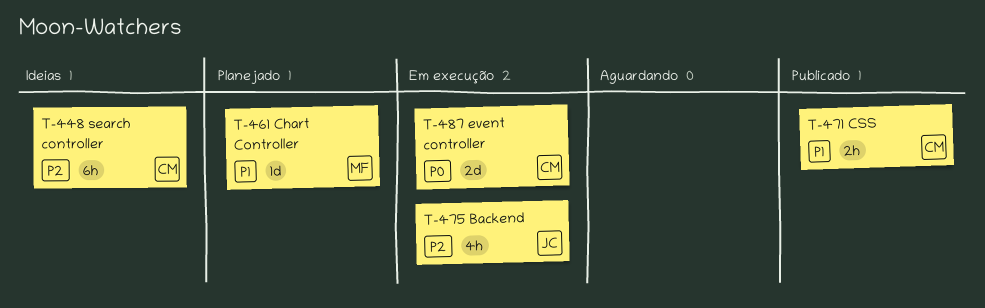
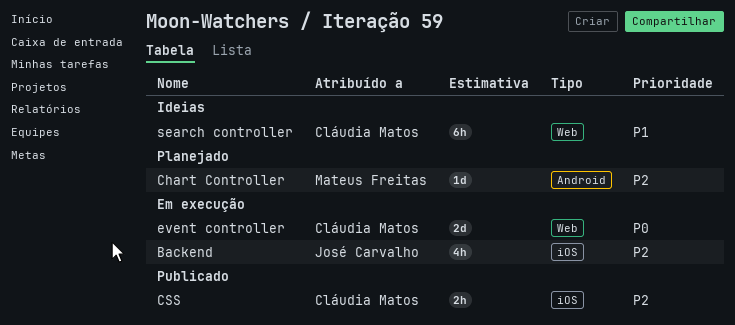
Chart Controller, priority: P1 -> P2
CSS, priority: P1 -> P2
search controller, priority: P2 -> P1

